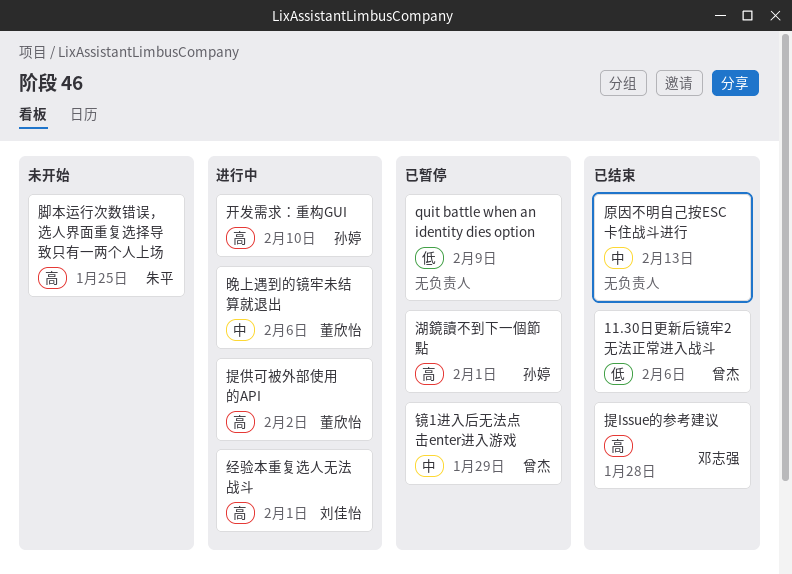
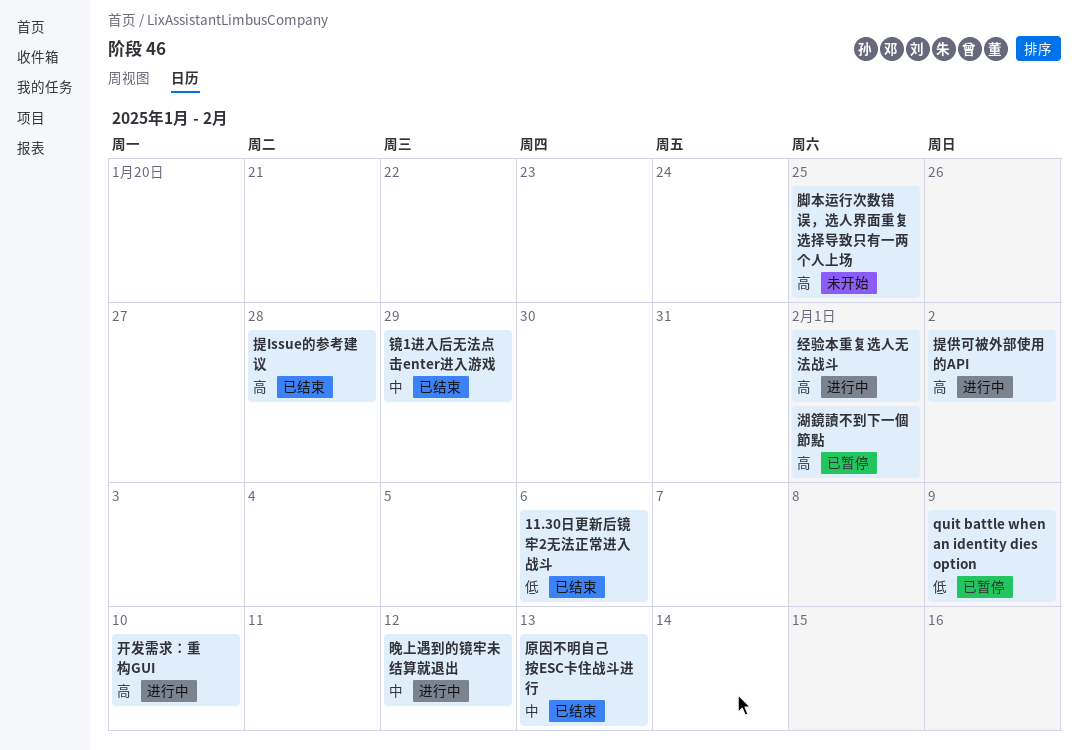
晚上遇到的镜牢未结算就退出, due: Feb 6 -> Feb 12
镜1进入后无法点击enter进入游戏, status: 已暂停 -> 已结束

